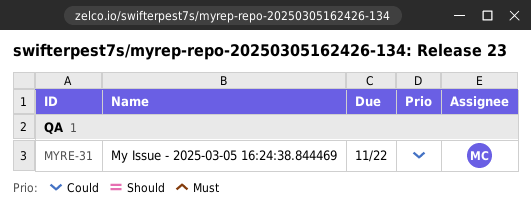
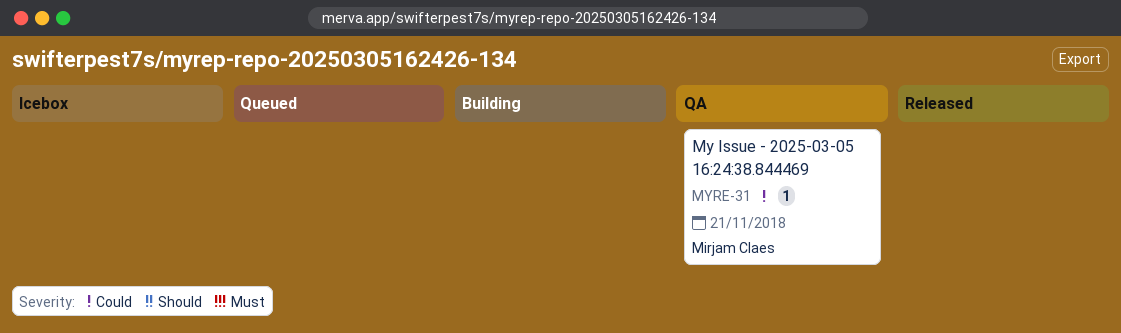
MYRE-31, due: Nov 22 -> Nov 21

